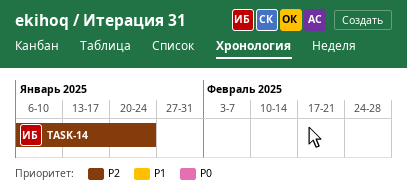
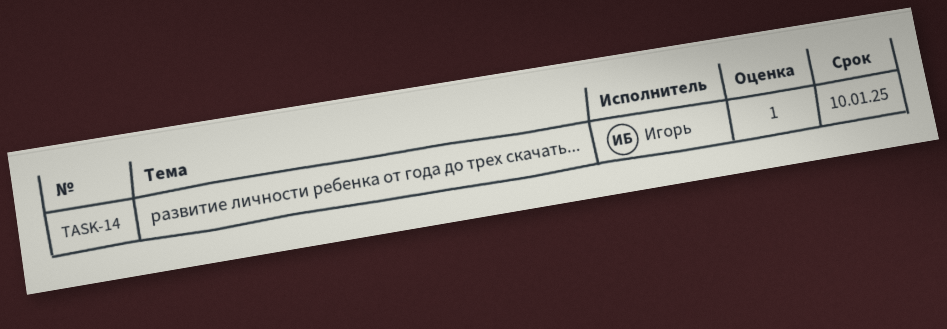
TASK-14, due: Jan 24 -> Jan 10

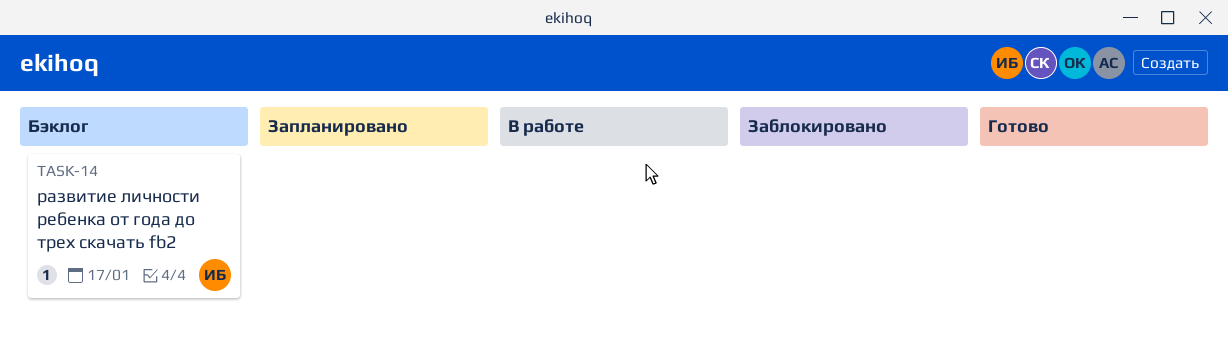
TASK-14, due: Jan 10 -> Jan 17

